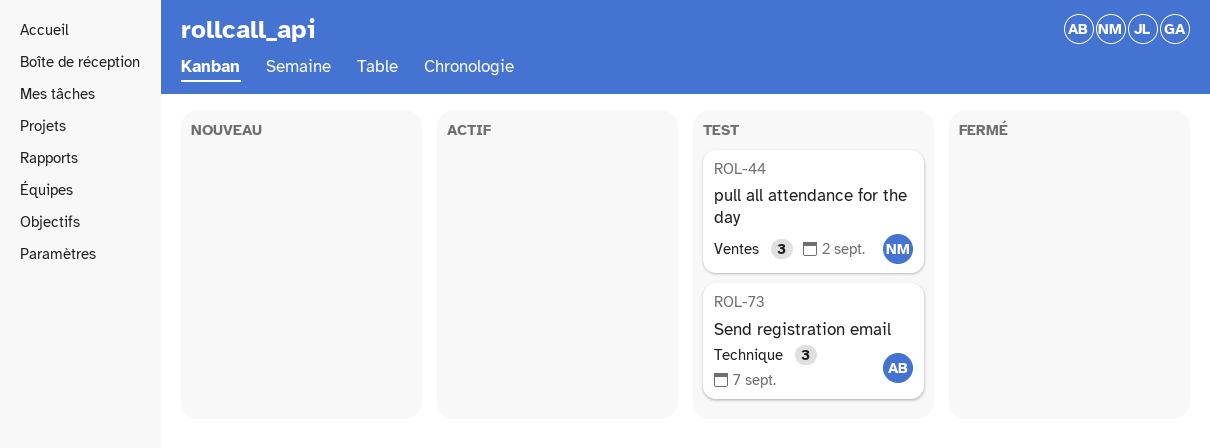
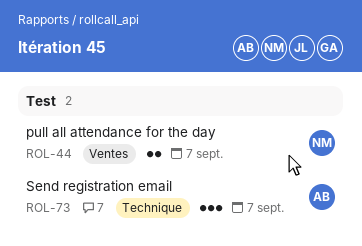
ROL-44, estimate: 3 -> 2
ROL-44, due: Sep 2 -> Sep 7

